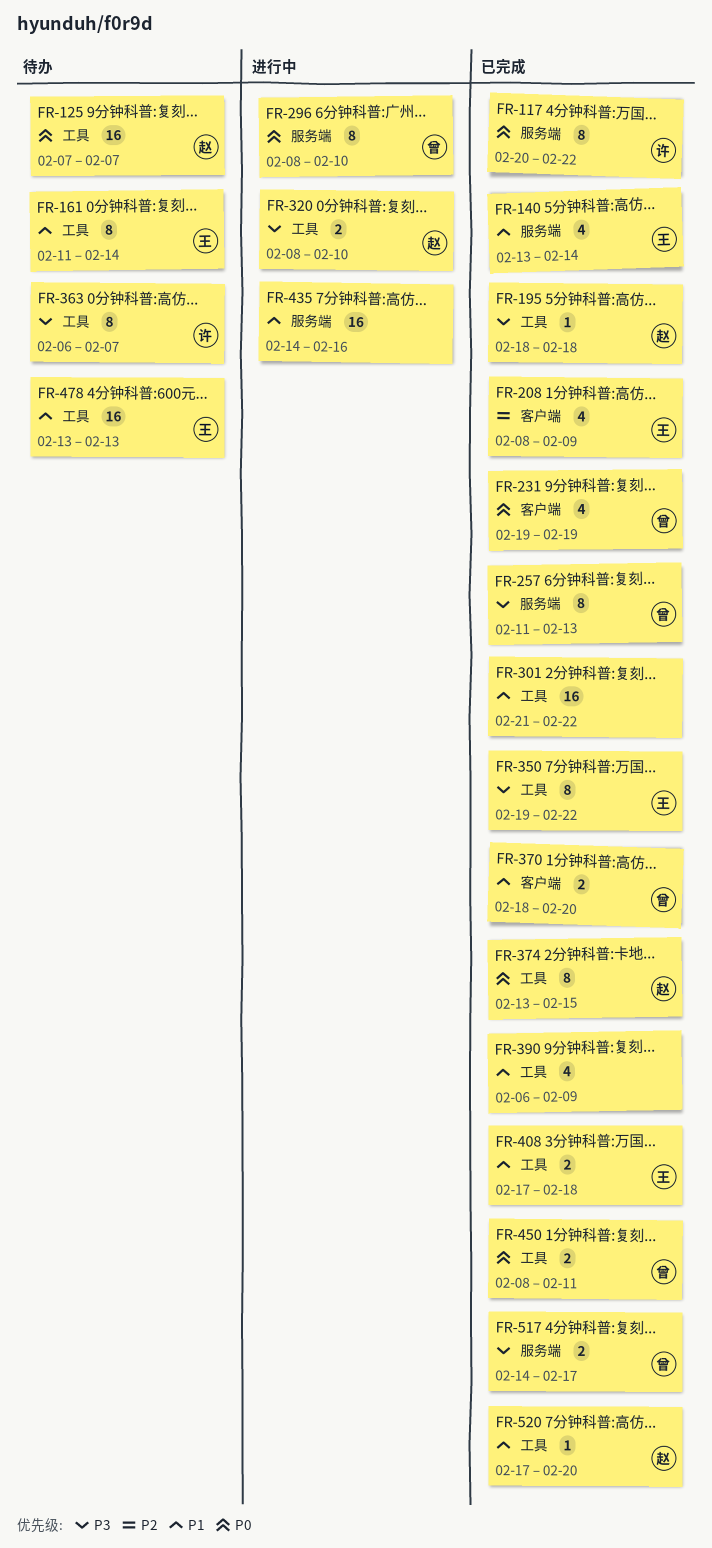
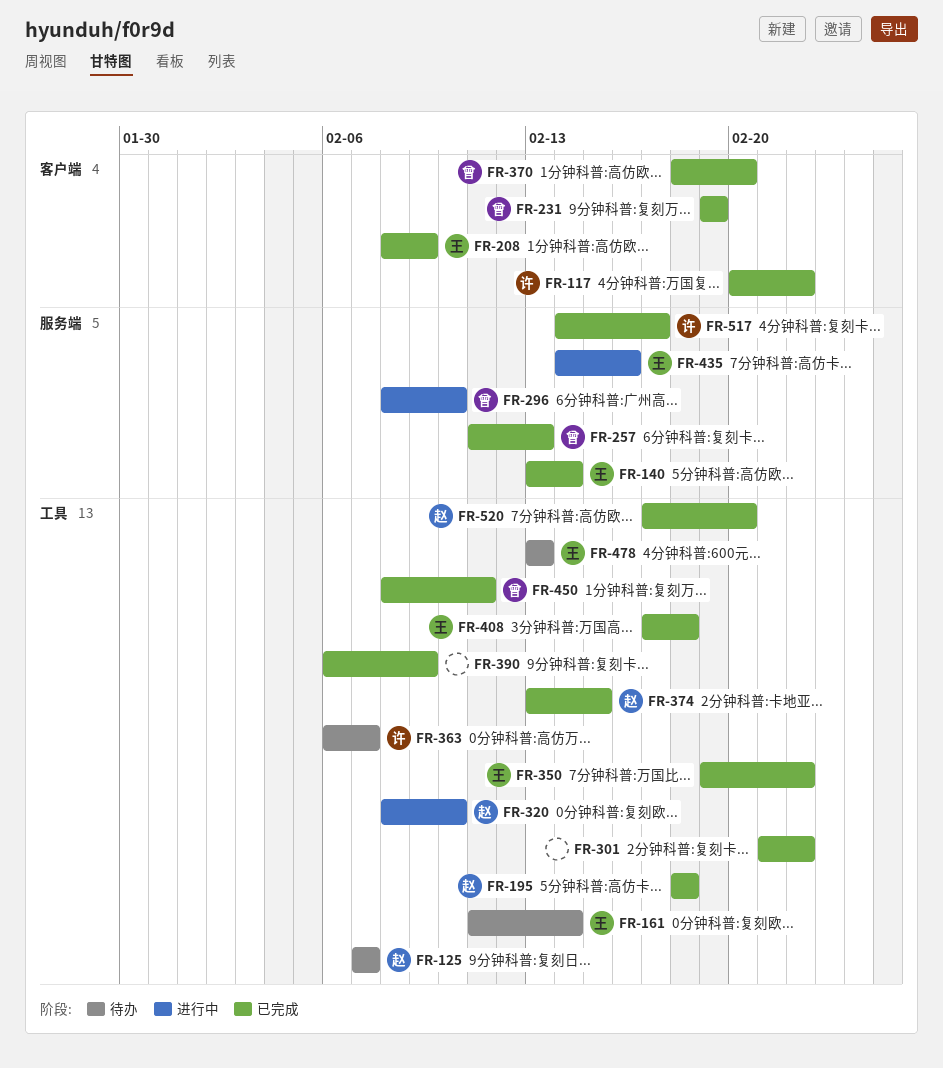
FR-117, label: 服务端 -> 客户端
FR-435, owner: none -> 王
FR-517, owner: 曾 -> 许

